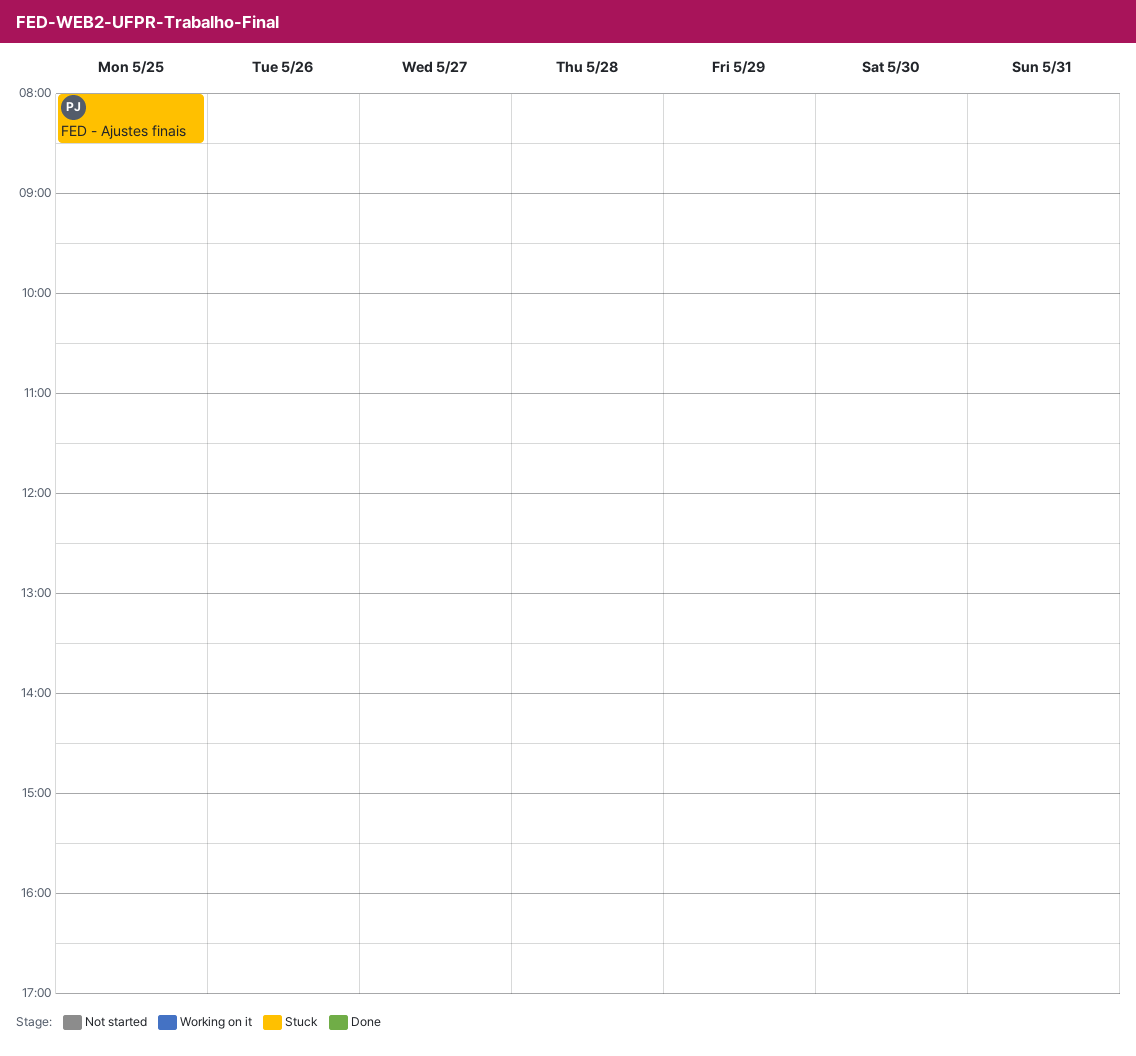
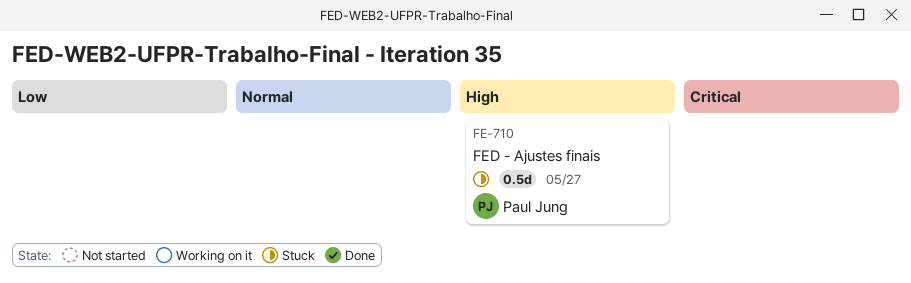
FED - Ajustes finais, day: May 25 -> May 27

